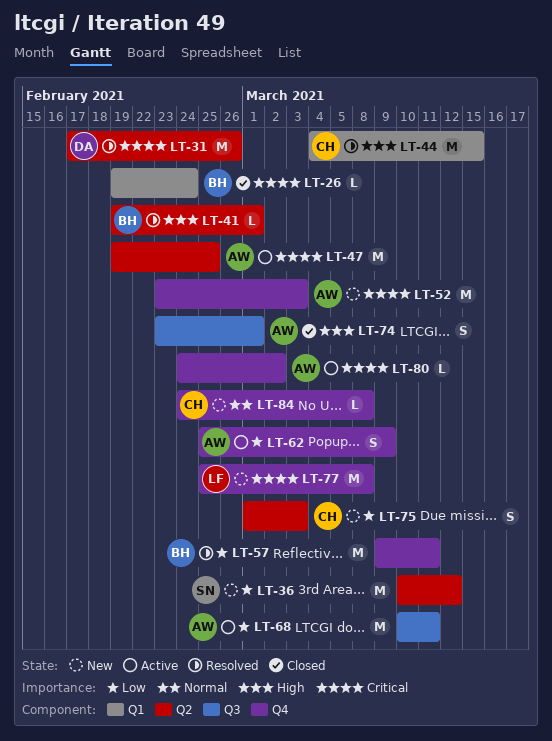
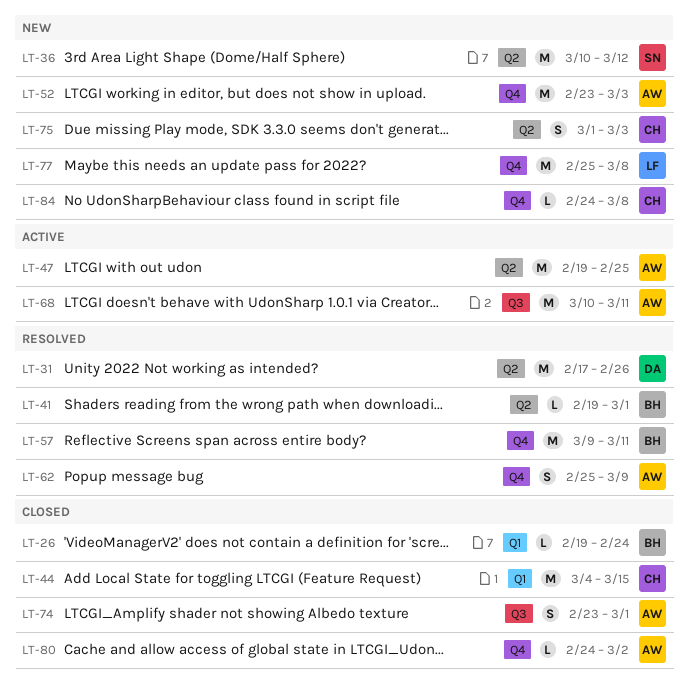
LT-44, status: Resolved -> Closed
LT-62, status: Active -> Resolved
LT-80, status: Active -> Closed

